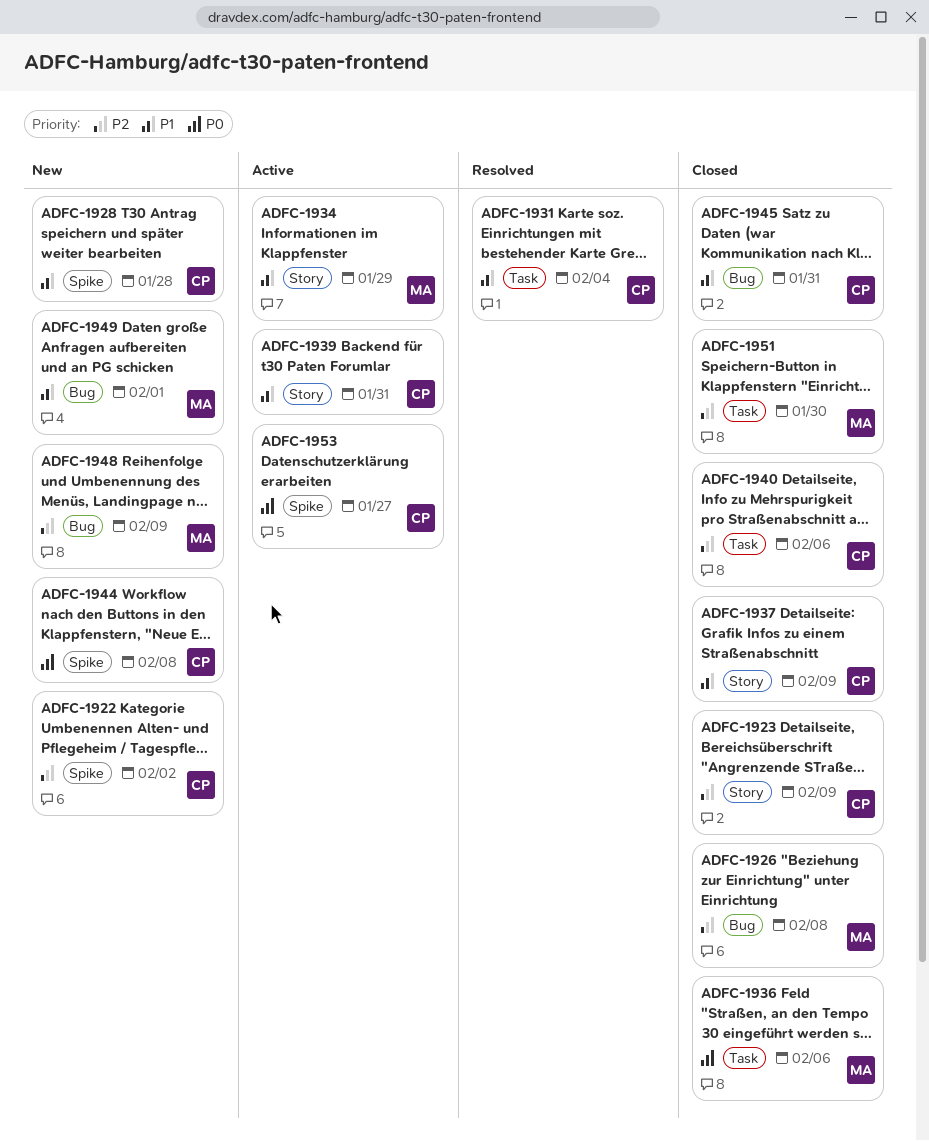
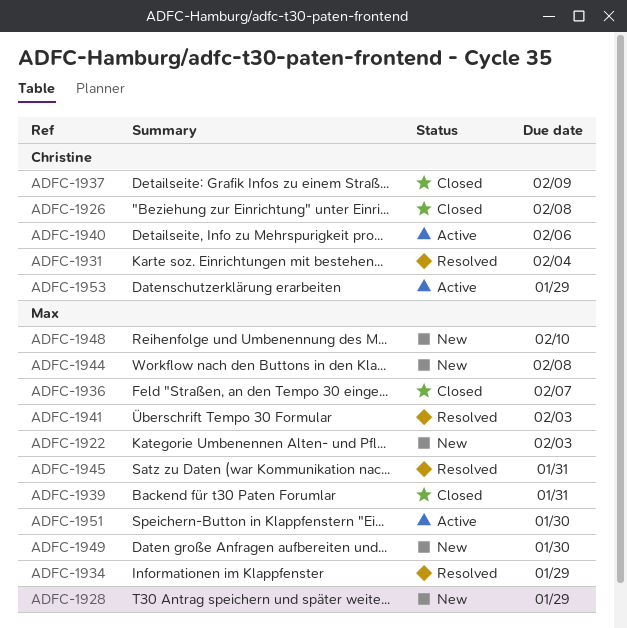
ADFC-1922, owner: Christine -> Max
ADFC-1922, due: Feb 2 -> Feb 3
ADFC-1923: present -> none
ADFC-1926, owner: Max -> Christine
ADFC-1928, owner: Christine -> Max
ADFC-1928, due: Jan 28 -> Jan 29
ADFC-1934, status: Active -> Resolved
ADFC-1936, due: Feb 6 -> Feb 7
ADFC-1939, status: Active -> Closed
ADFC-1939, owner: Christine -> Max
ADFC-1940, status: Closed -> Active
ADFC-1941: none -> present
ADFC-1944, owner: Christine -> Max
ADFC-1945, status: Closed -> Resolved
ADFC-1945, owner: Christine -> Max
ADFC-1948, due: Feb 9 -> Feb 10
ADFC-1949, due: Feb 1 -> Jan 30
ADFC-1951, status: Closed -> Active
ADFC-1953, due: Jan 27 -> Jan 29

